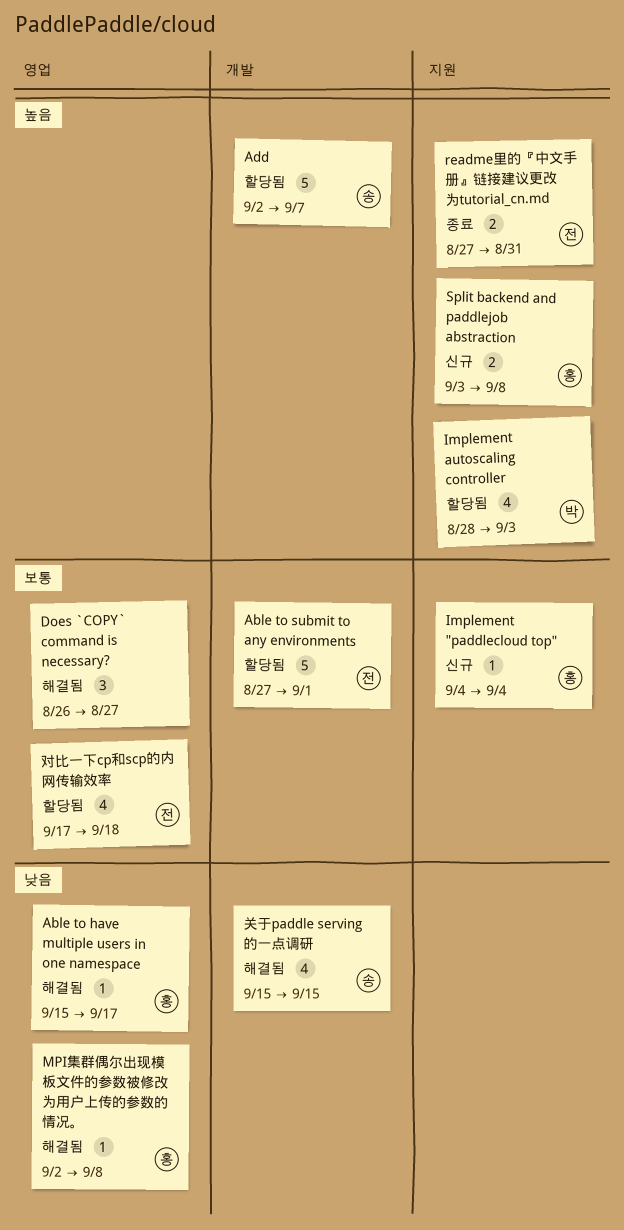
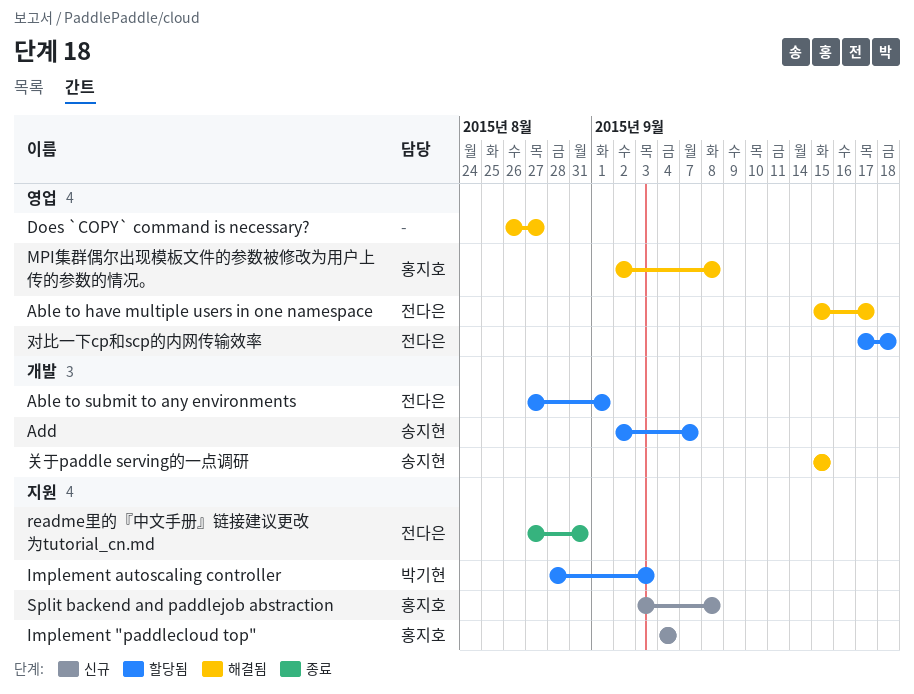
Able to have multiple users in one namespace, owner: 홍지호 -> 전다은

